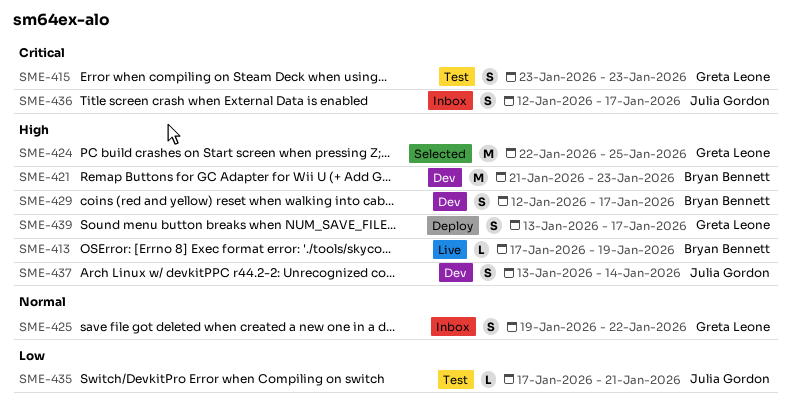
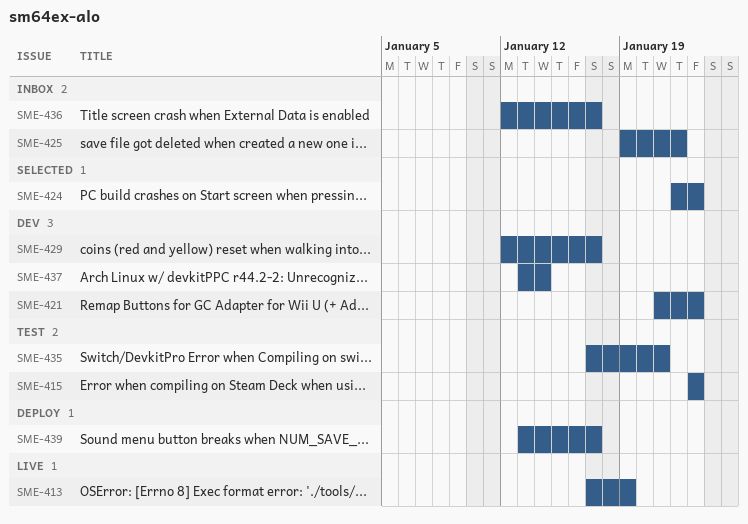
SME-424, due: Jan 25 -> Jan 23

